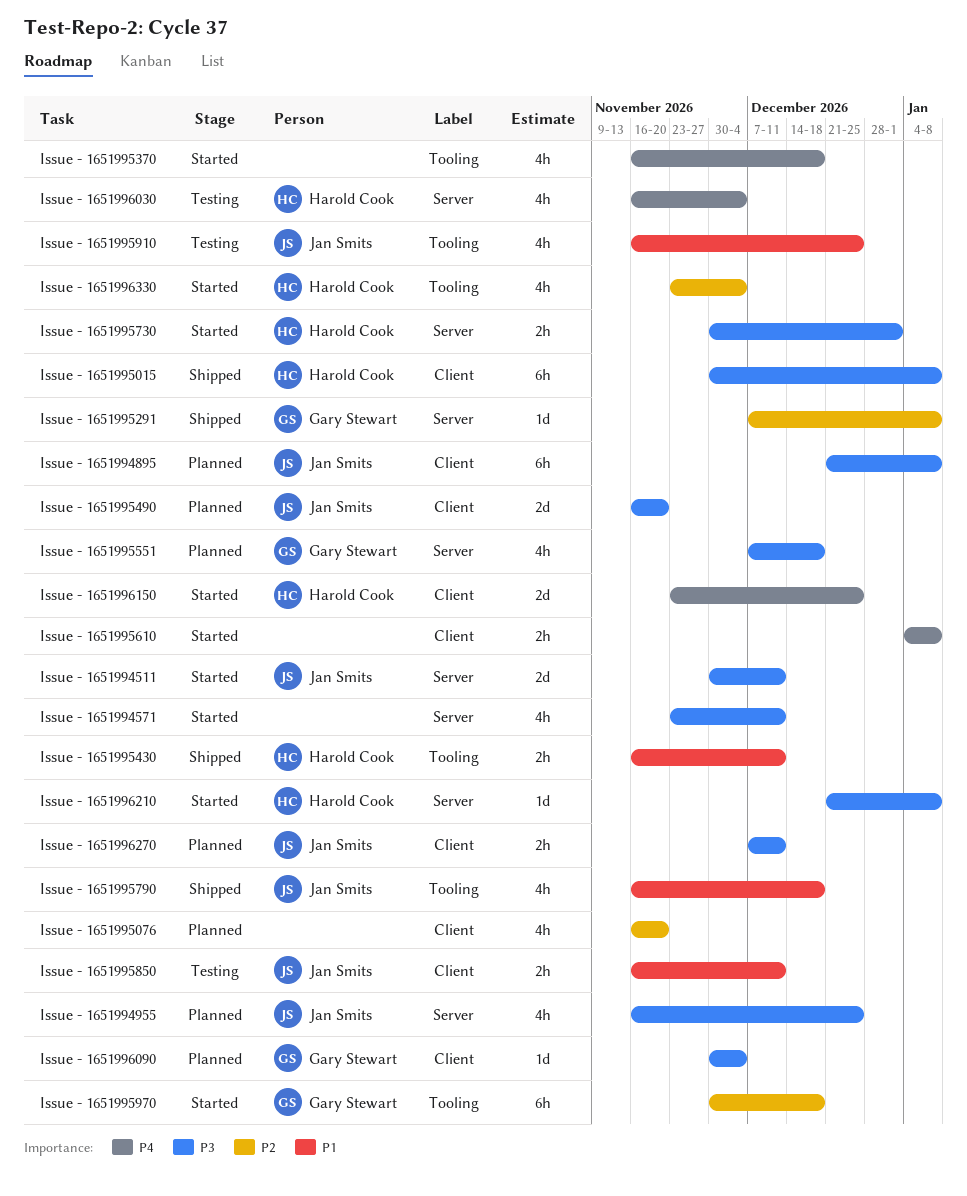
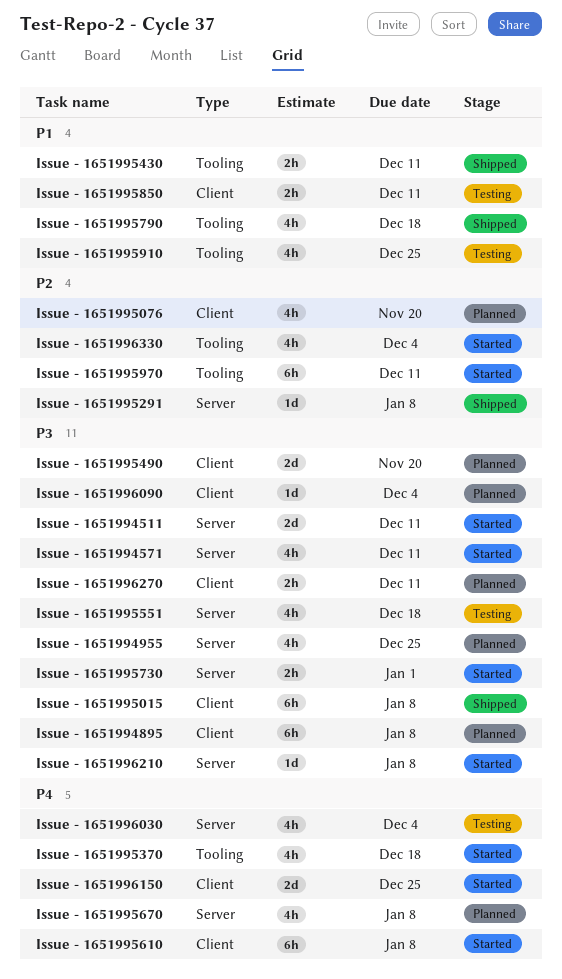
Issue - 1651995551, status: Planned -> Testing
Issue - 1651995610, estimate: 2h -> 6h
Issue - 1651995670: none -> present
Issue - 1651995970, due: Dec 18 -> Dec 11

